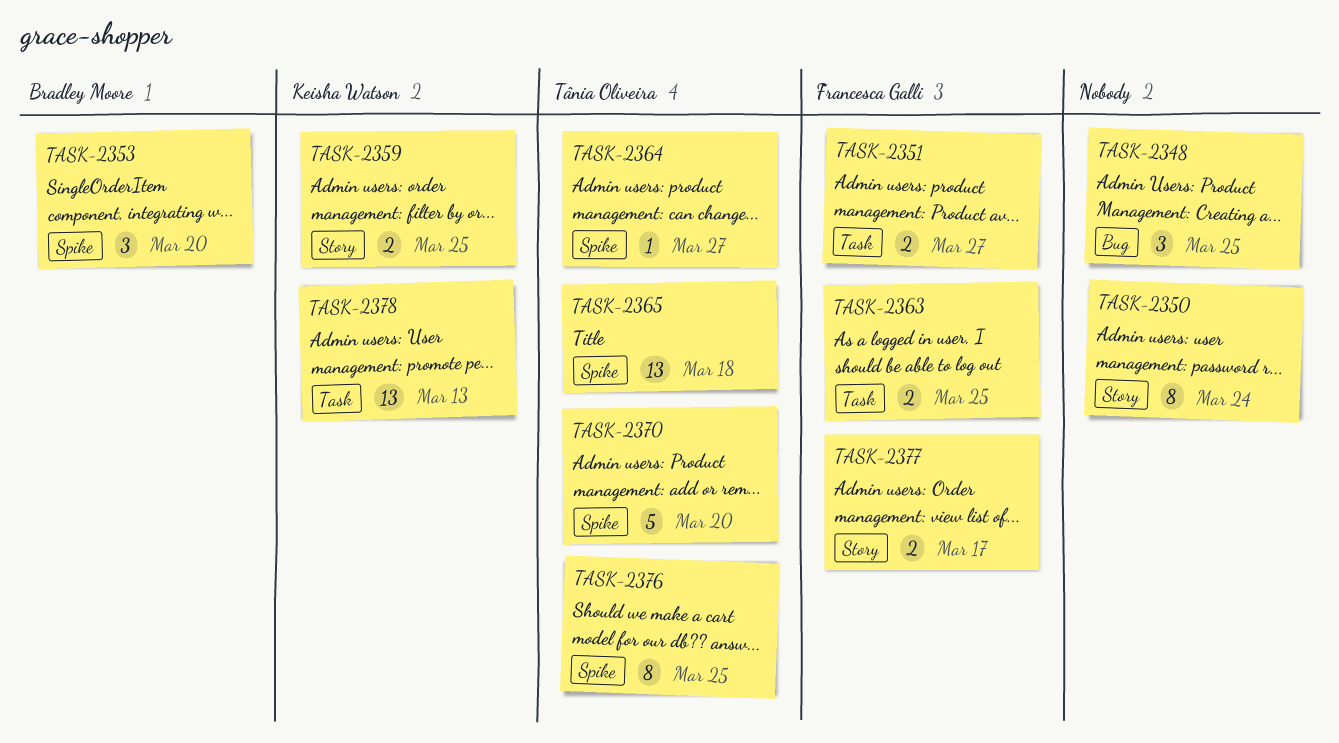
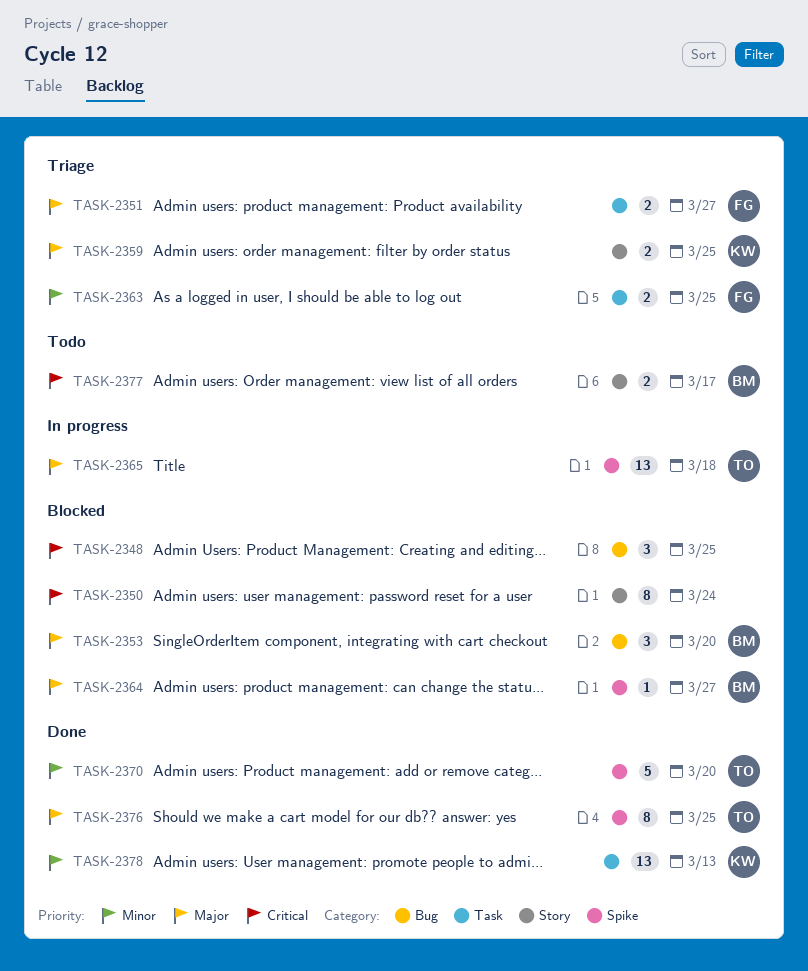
TASK-2353, label: Spike -> Bug
TASK-2364, owner: Tânia Oliveira -> Bradley Moore
TASK-2377, owner: Francesca Galli -> Bradley Moore

